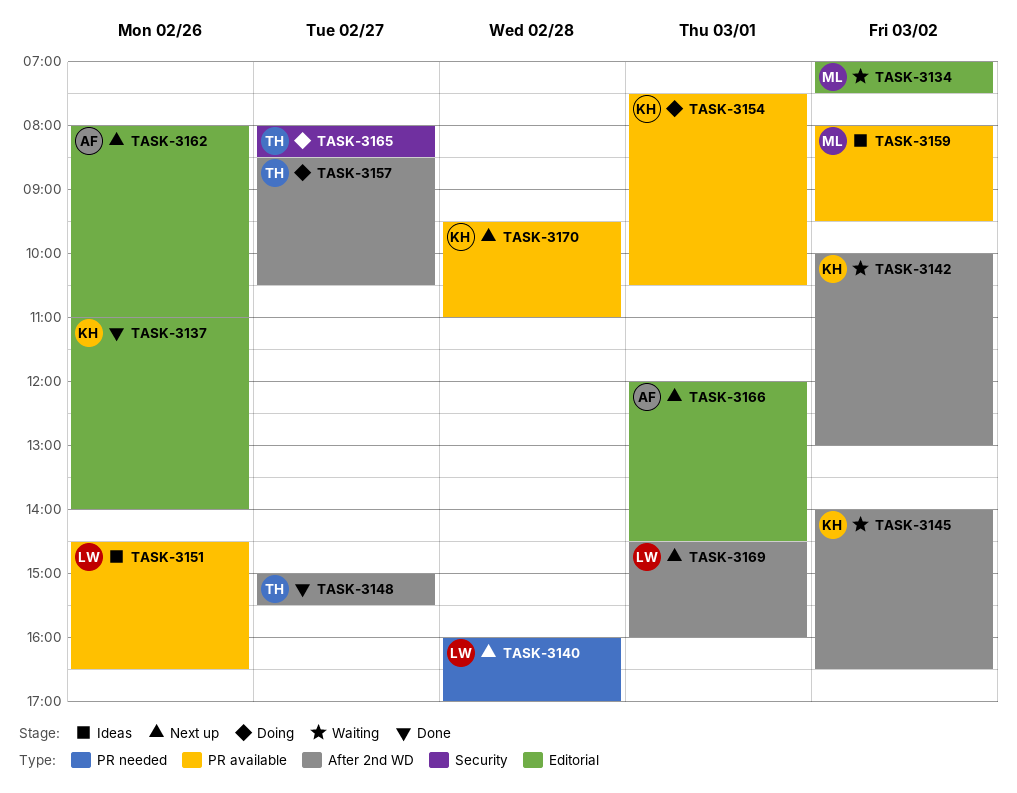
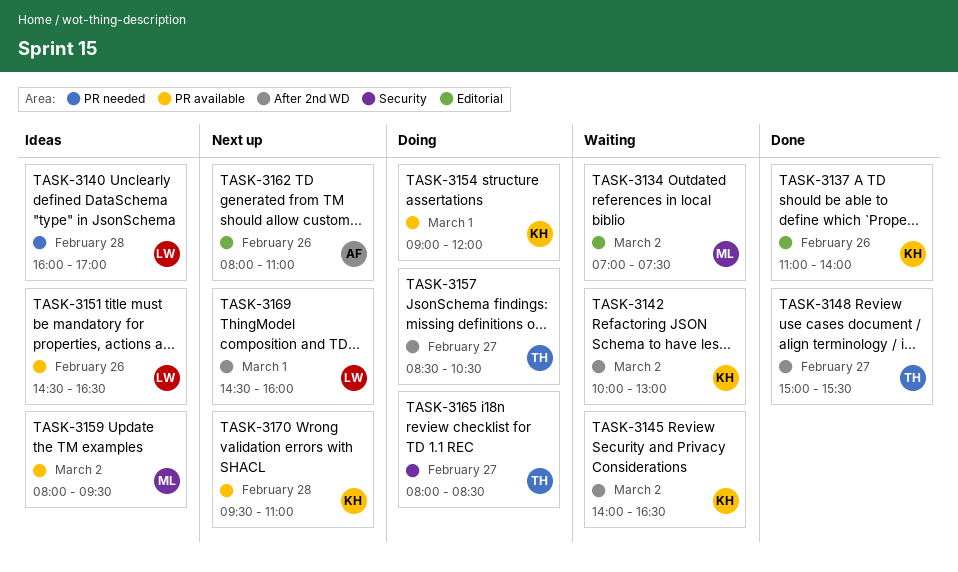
TASK-3140, status: Next up -> Ideas
TASK-3154, begins: 07:30 -> 09:00
TASK-3154, ends: 10:30 -> 12:00
TASK-3166: present -> none

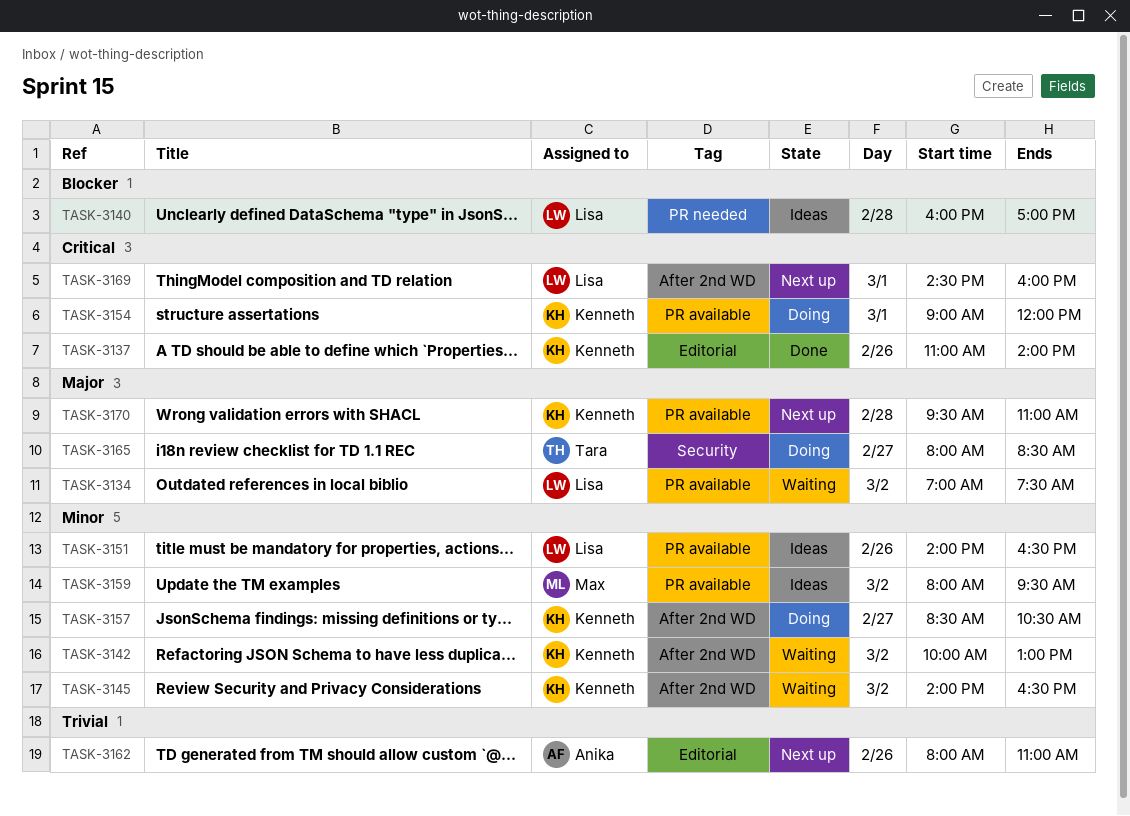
TASK-3134, owner: Max -> Lisa
TASK-3134, label: Editorial -> PR available
TASK-3148: present -> none
TASK-3151, begins: 14:30 -> 14:00
TASK-3157, owner: Tara -> Kenneth

